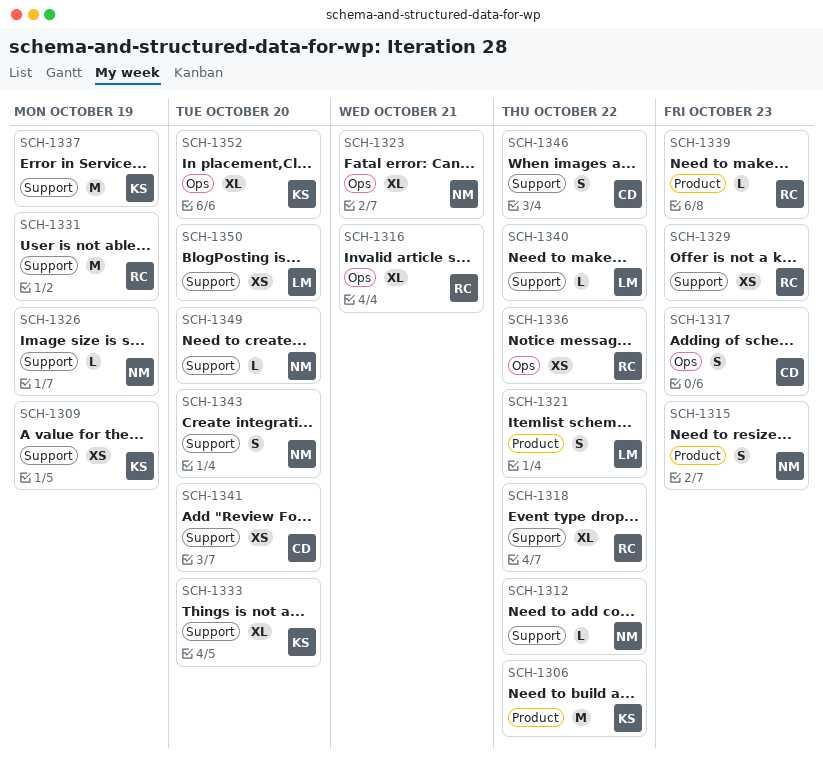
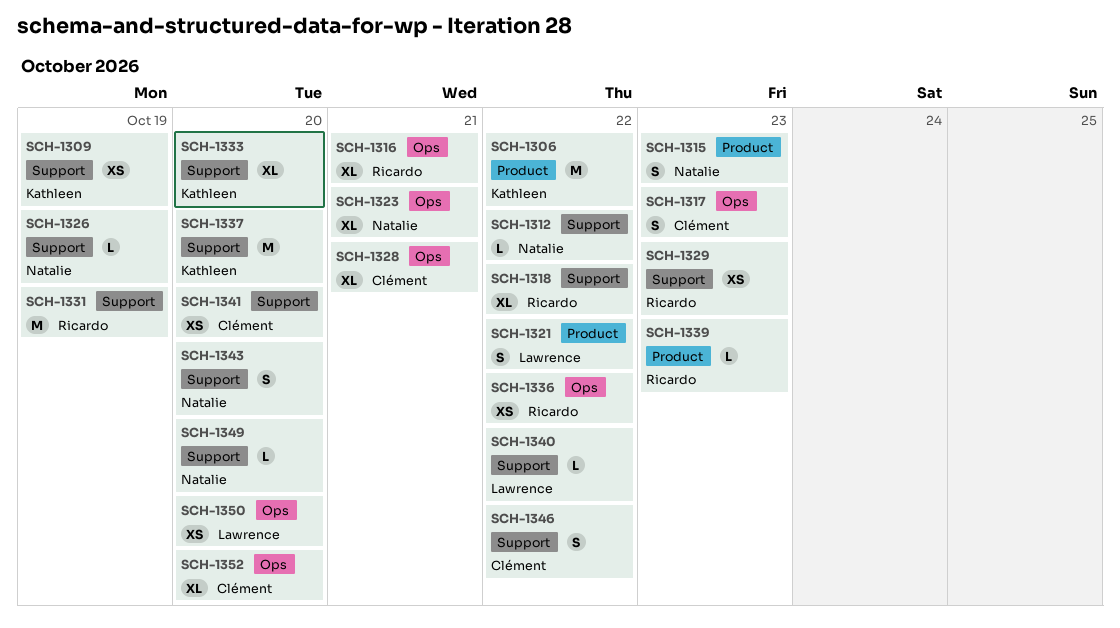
SCH-1328: none -> present
SCH-1337, due: Oct 19 -> Oct 20
SCH-1350, label: Support -> Ops
SCH-1352, owner: Kathleen -> Clément

